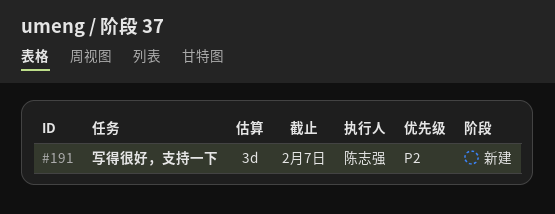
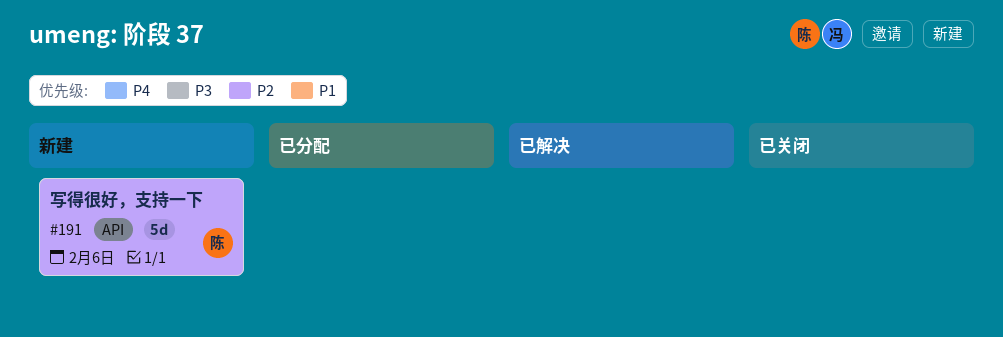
#191, estimate: 3d -> 5d
#191, due: Feb 7 -> Feb 6

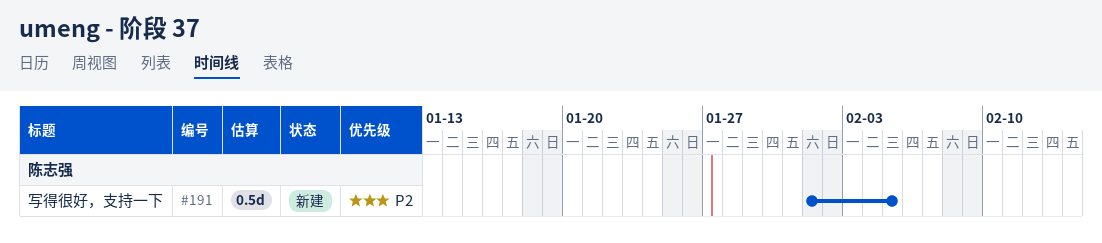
#191, estimate: 5d -> 0.5d
#191, due: Feb 6 -> Feb 5

